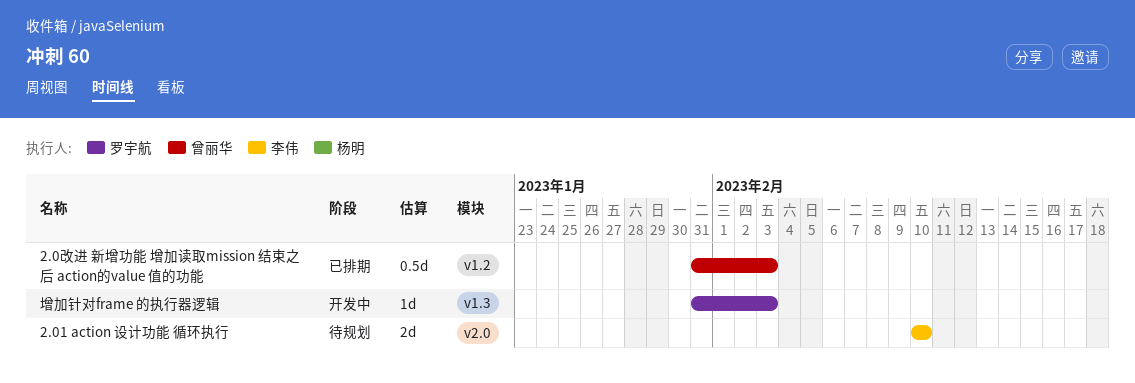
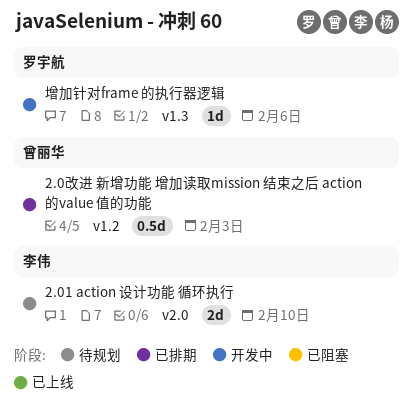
增加针对frame 的执行器逻辑, due: Feb 3 -> Feb 6

